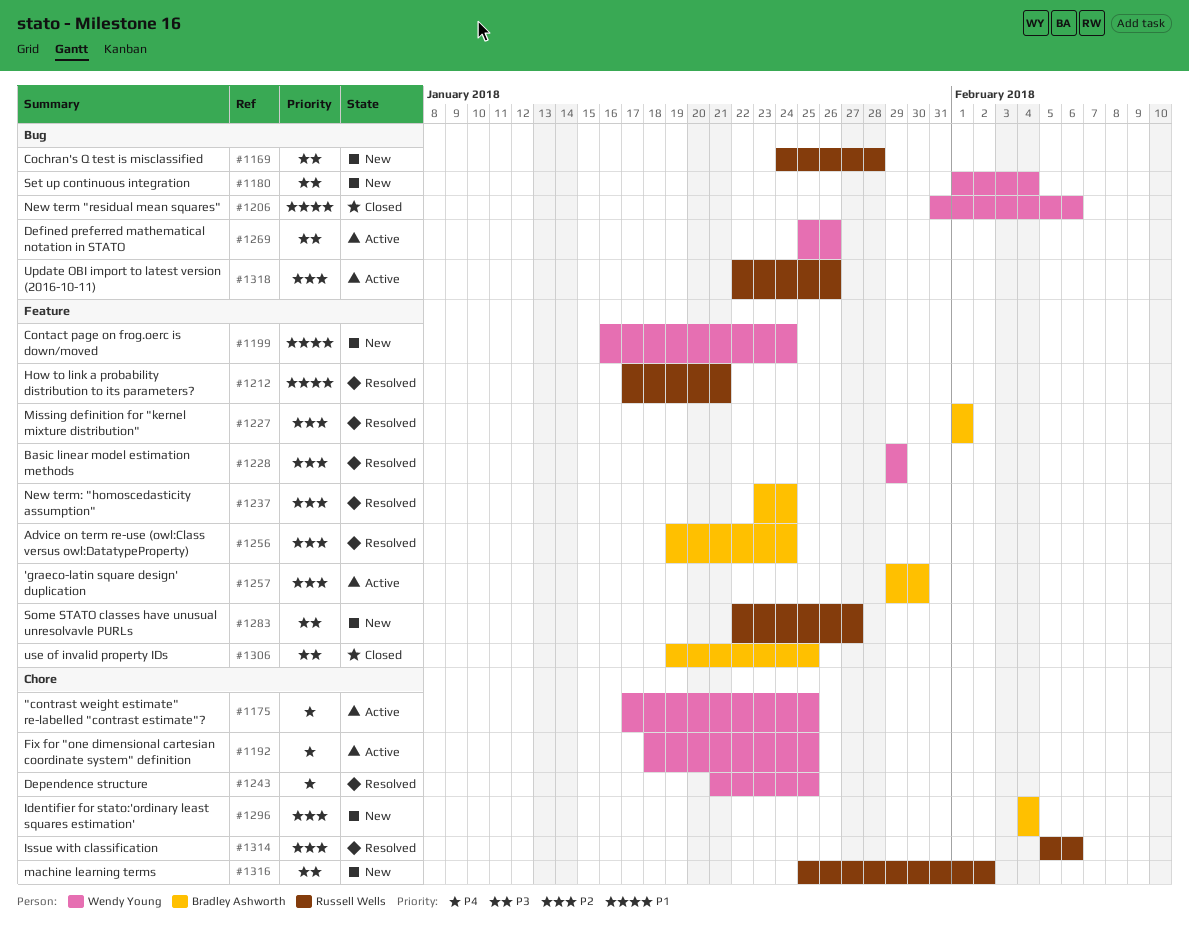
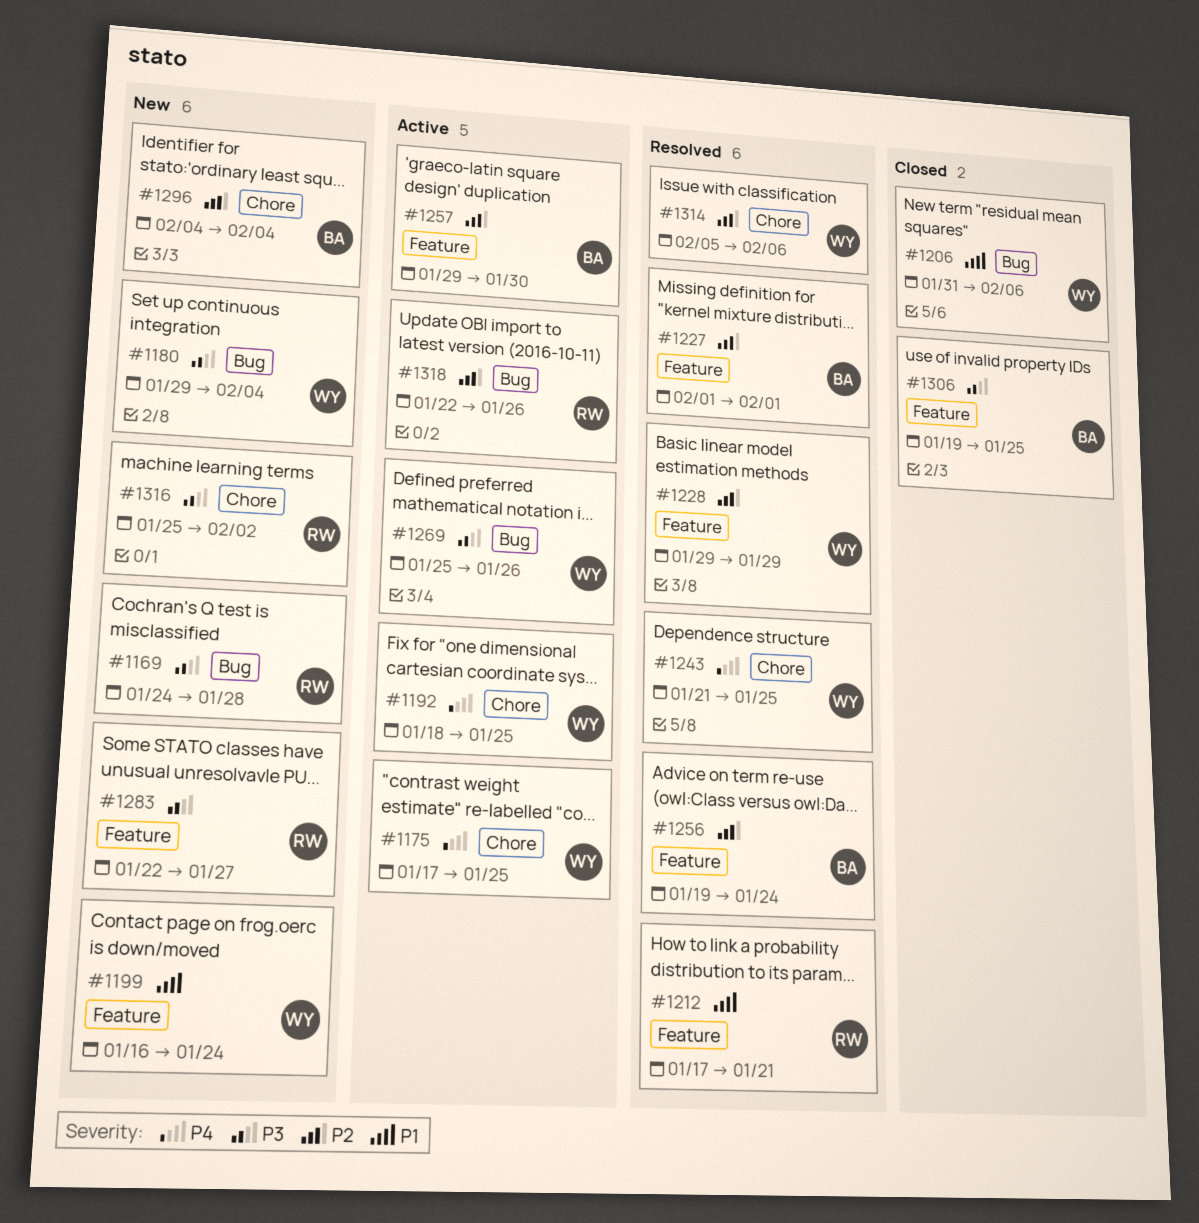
#1180, start: Feb 1 -> Jan 29
#1237: present -> none
#1314, owner: Russell Wells -> Wendy Young

